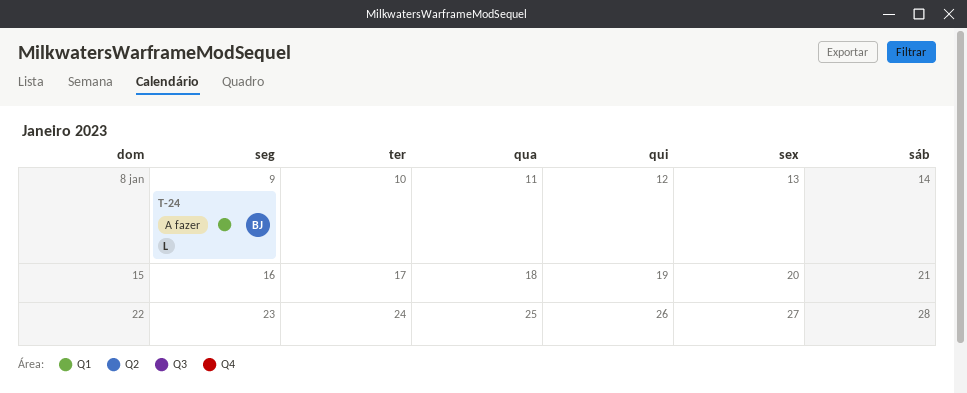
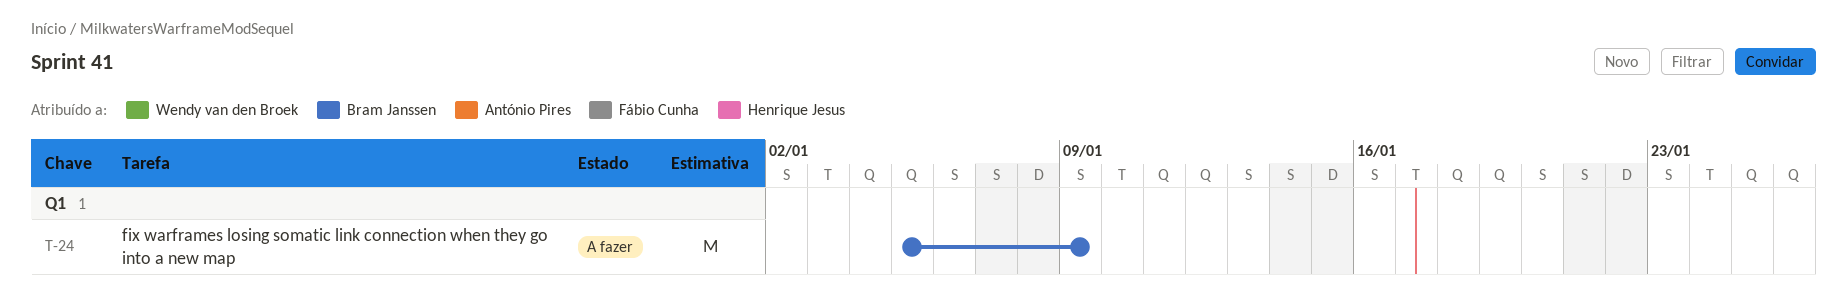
T-24, estimate: L -> M

